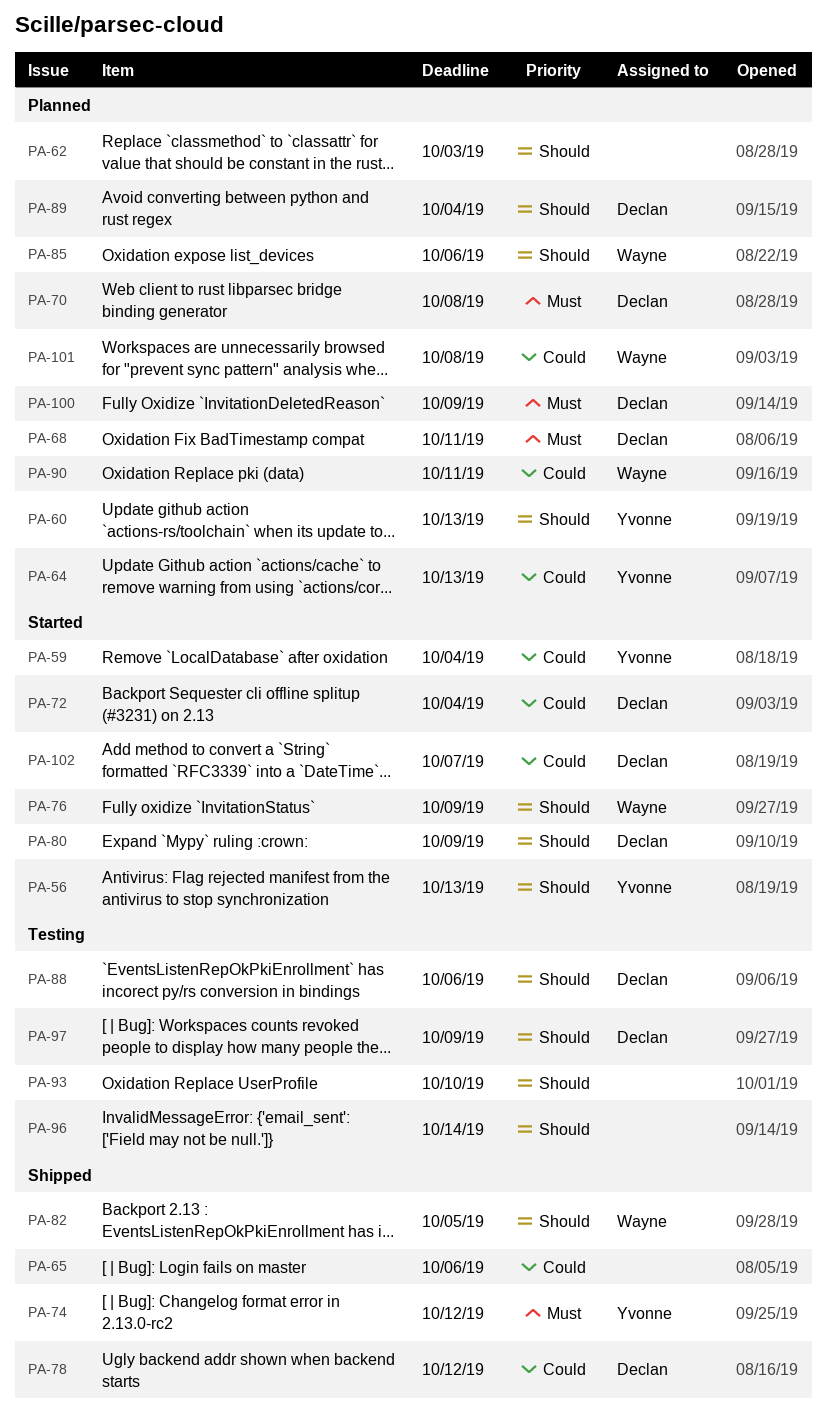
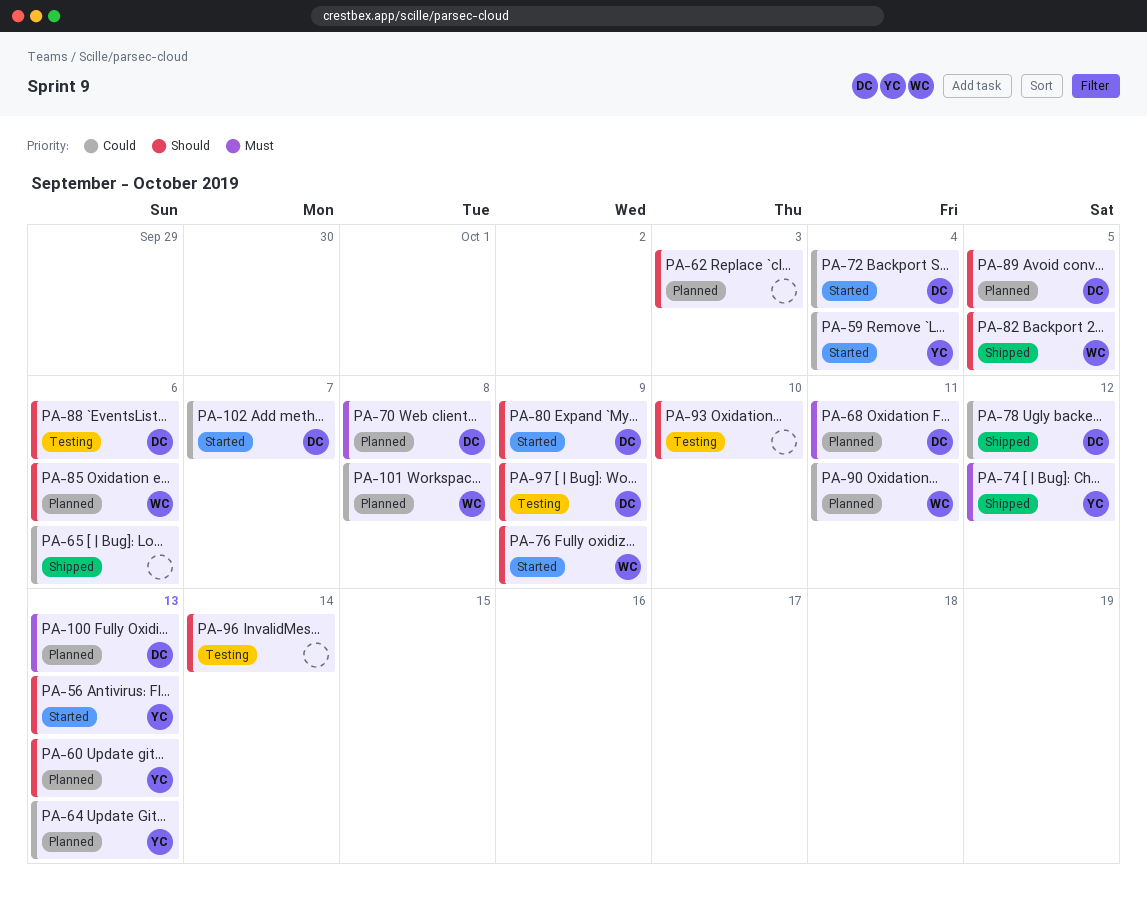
PA-89, due: Oct 4 -> Oct 5
PA-100, due: Oct 9 -> Oct 13

